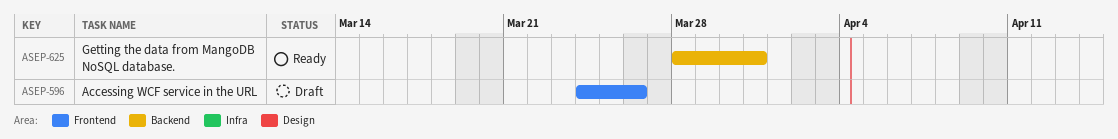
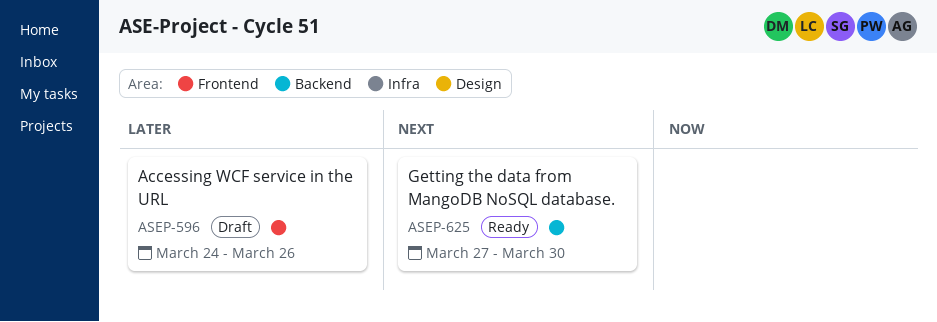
ASEP-625, start: Mar 28 -> Mar 27
ASEP-625, due: Mar 31 -> Mar 30

